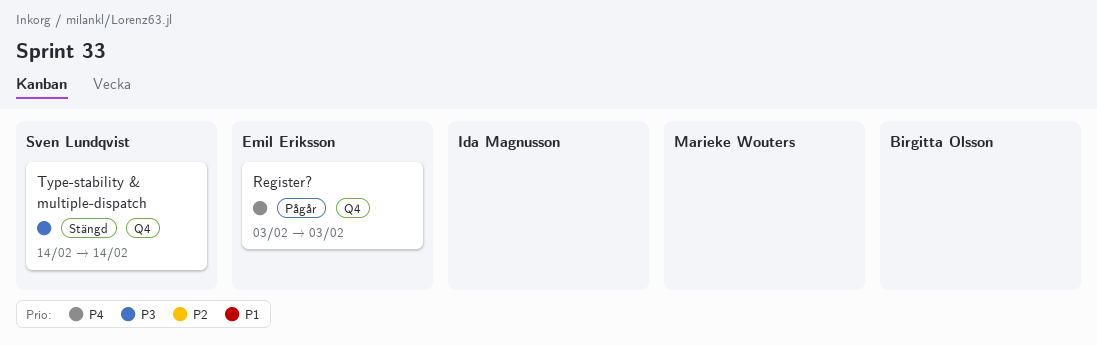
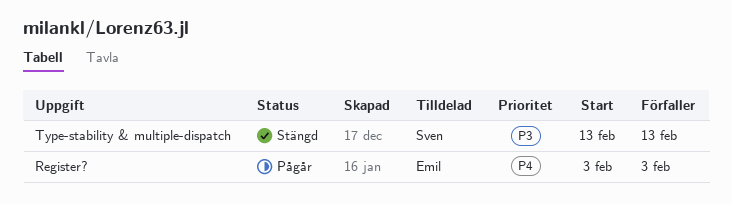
Type-stability & multiple-dispatch, start: Feb 14 -> Feb 13
Type-stability & multiple-dispatch, due: Feb 14 -> Feb 13

